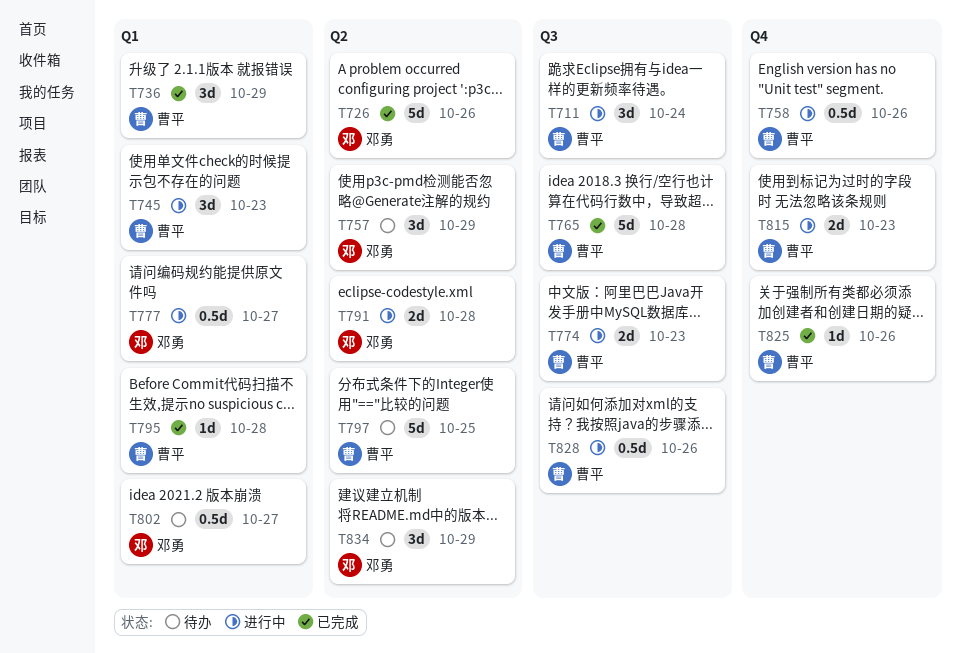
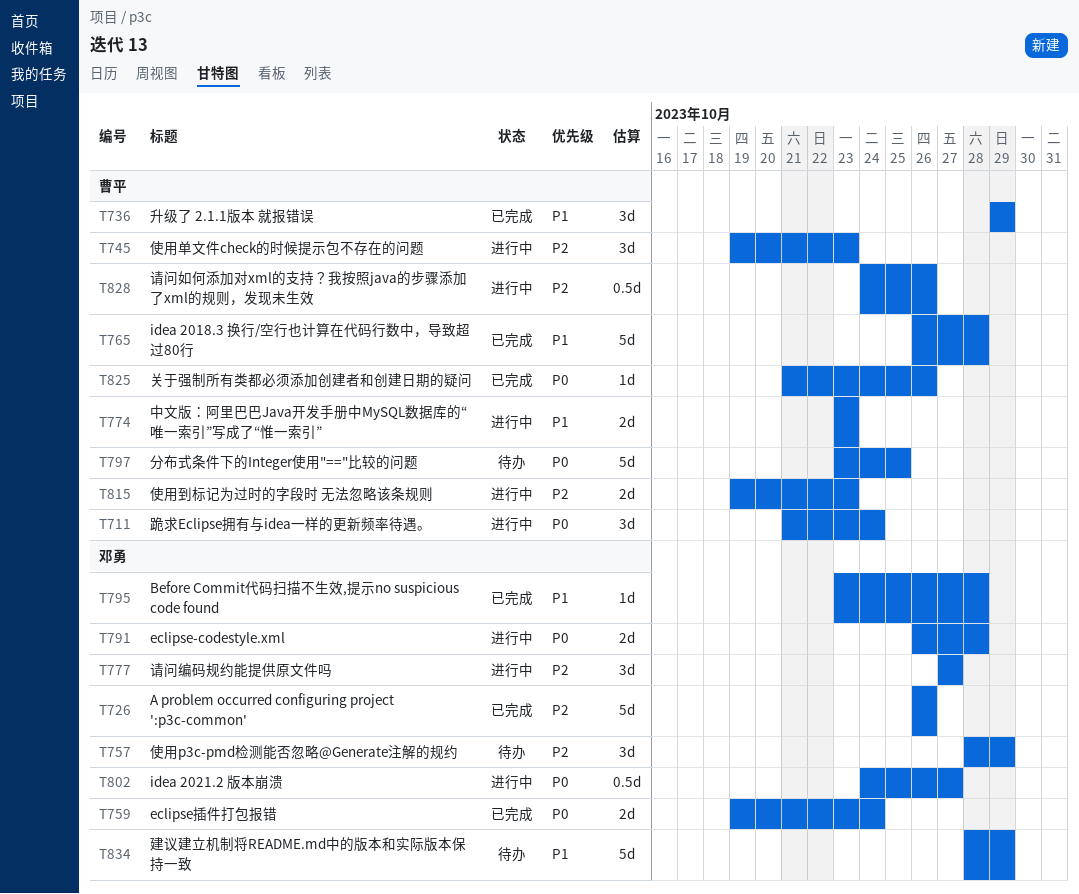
T758: present -> none
T759: none -> present
T777, estimate: 0.5d -> 3d
T795, owner: 曹平 -> 邓勇
T802, status: 待办 -> 进行中
T834, estimate: 3d -> 5d

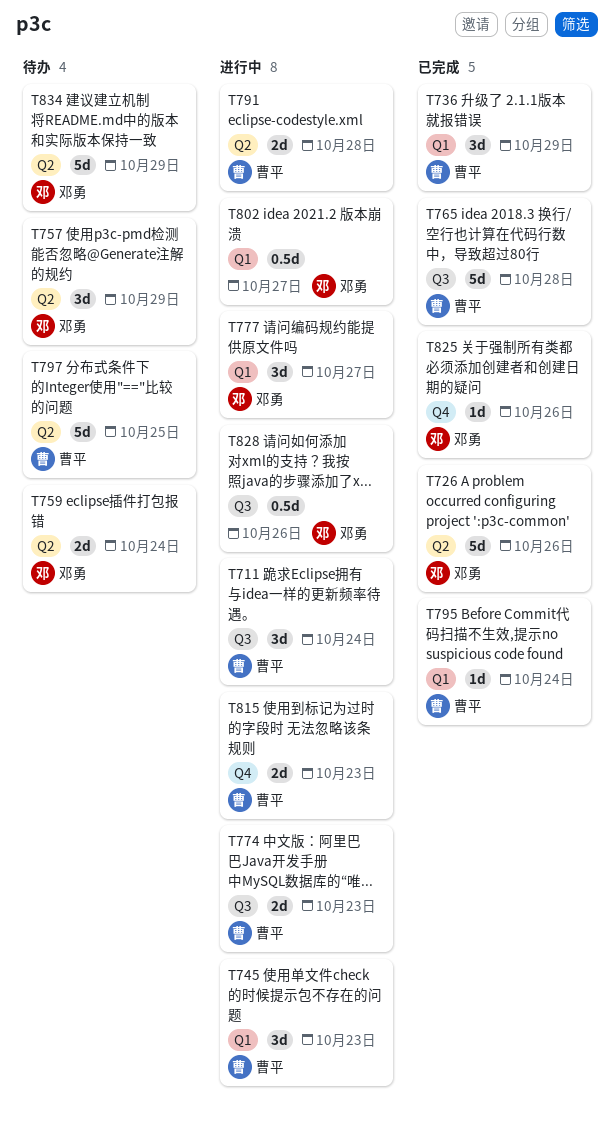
T759, status: 已完成 -> 待办
T791, owner: 邓勇 -> 曹平
T795, owner: 邓勇 -> 曹平
T795, due: Oct 28 -> Oct 24
T825, owner: 曹平 -> 邓勇
T828, owner: 曹平 -> 邓勇

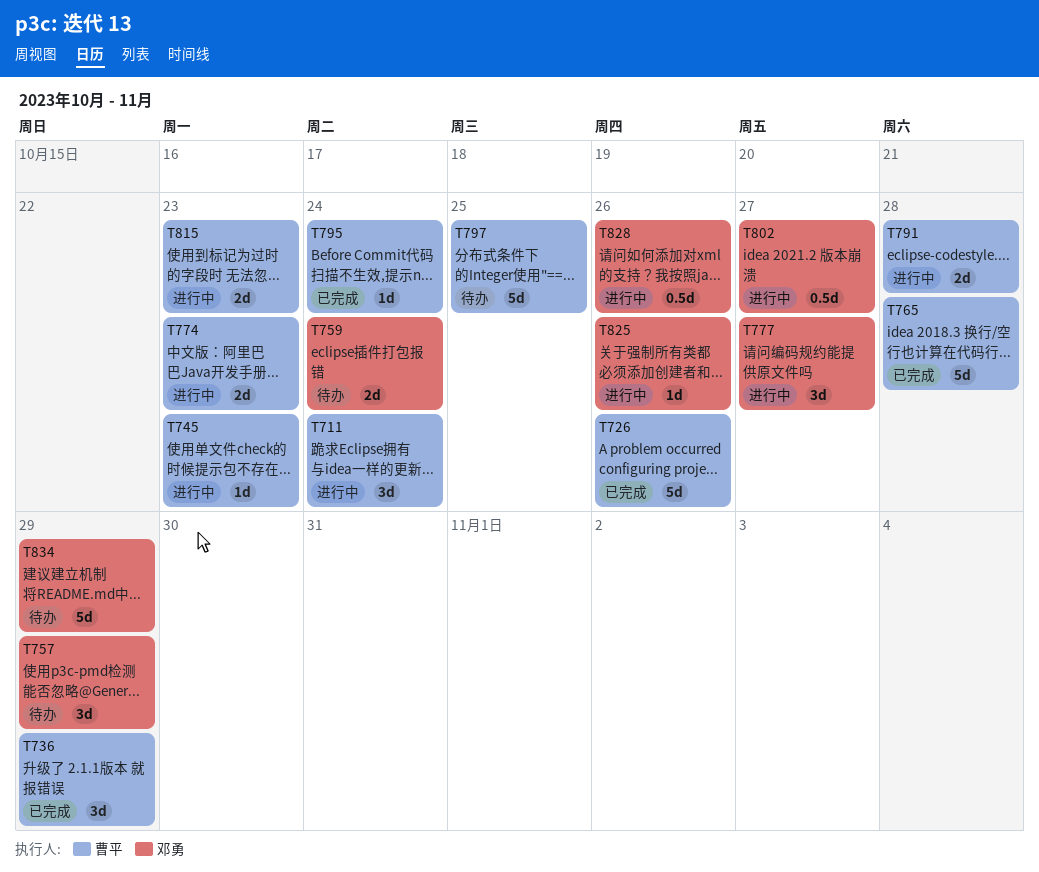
T726, owner: 邓勇 -> 曹平
T745, estimate: 3d -> 1d
T825, status: 已完成 -> 进行中

